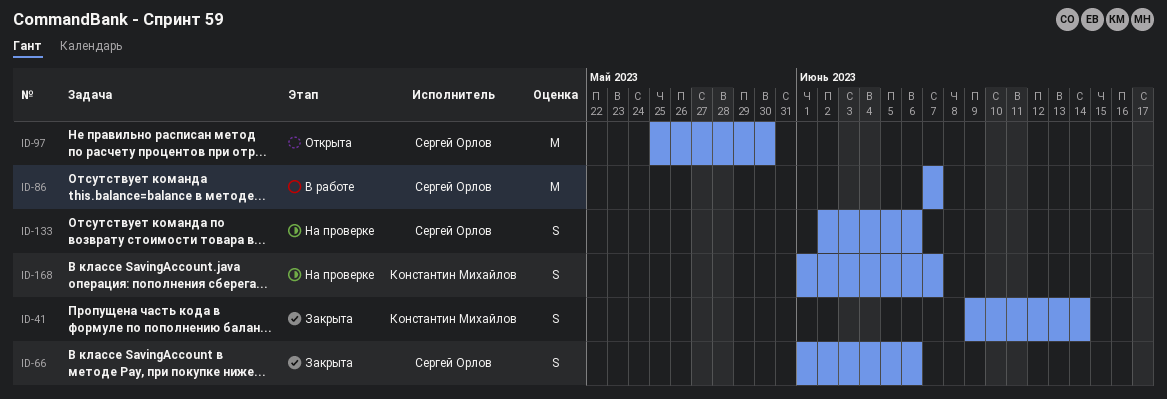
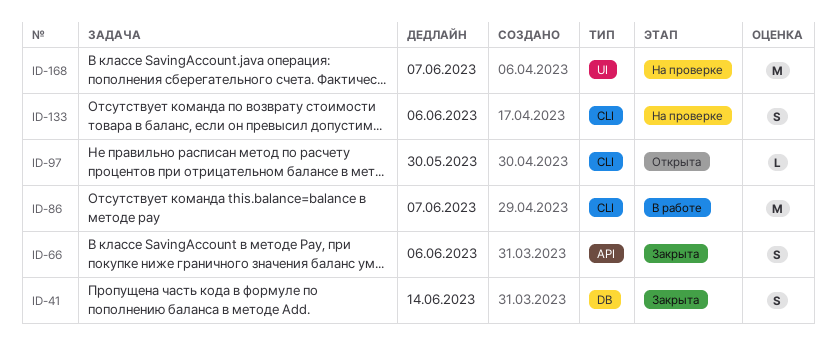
ID-97, estimate: M -> L
ID-168, estimate: S -> M

